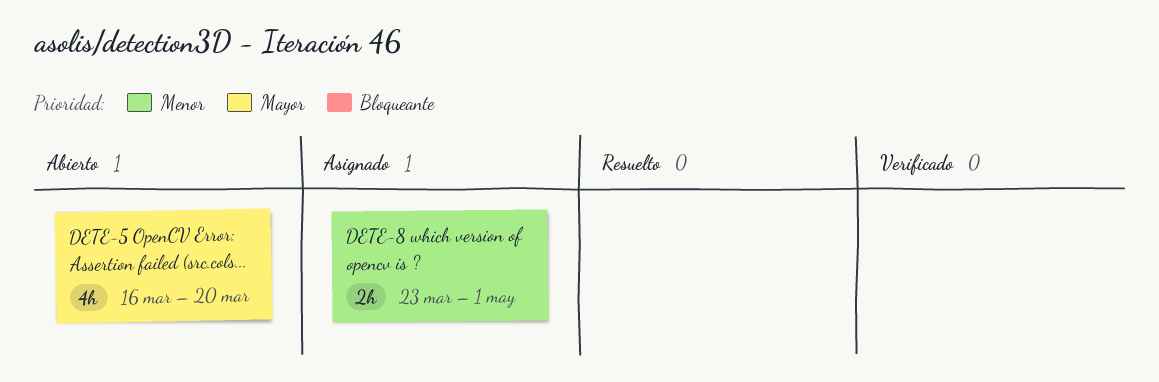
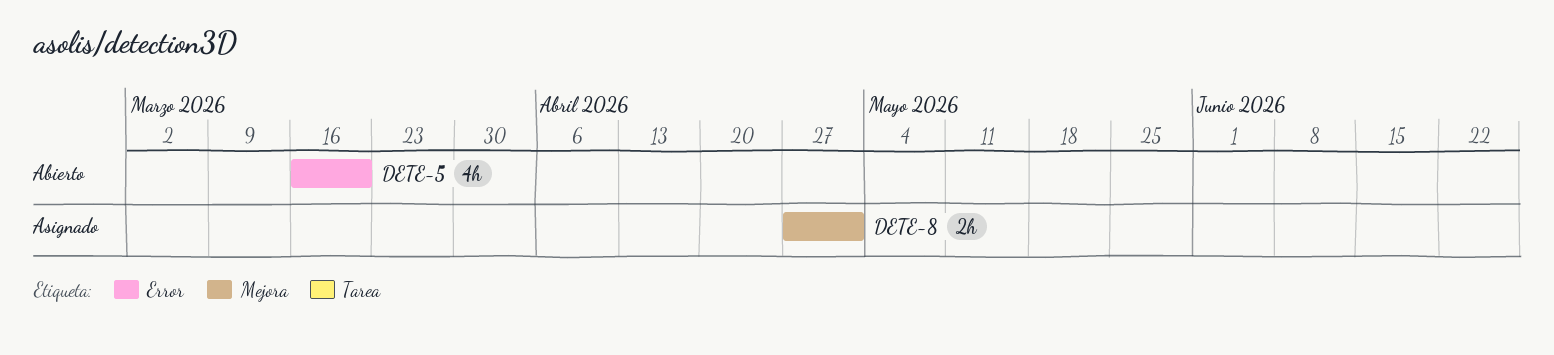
DETE-8, start: Mar 23 -> Apr 27

